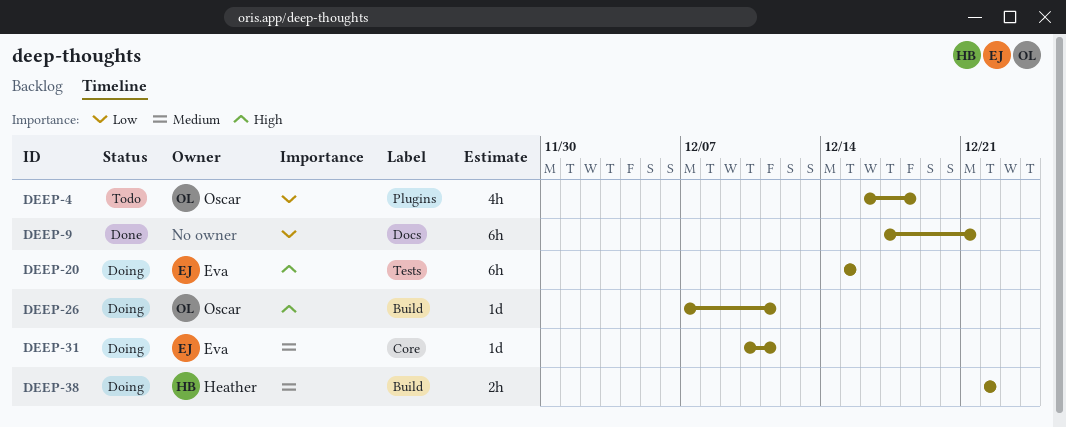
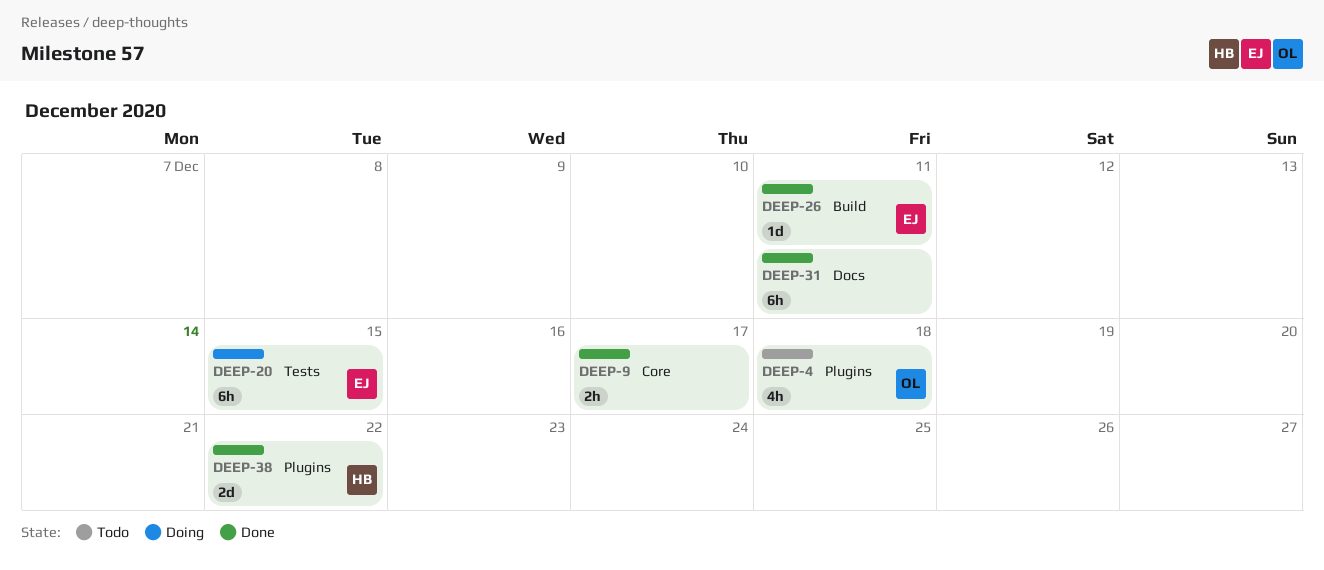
DEEP-9, label: Docs -> Core
DEEP-9, estimate: 6h -> 2h
DEEP-9, due: Dec 21 -> Dec 17
DEEP-26, status: Doing -> Done
DEEP-26, owner: Oscar -> Eva
DEEP-31, status: Doing -> Done
DEEP-31, owner: Eva -> none
DEEP-31, label: Core -> Docs
DEEP-31, estimate: 1d -> 6h
DEEP-38, status: Doing -> Done
DEEP-38, label: Build -> Plugins
DEEP-38, estimate: 2h -> 2d

